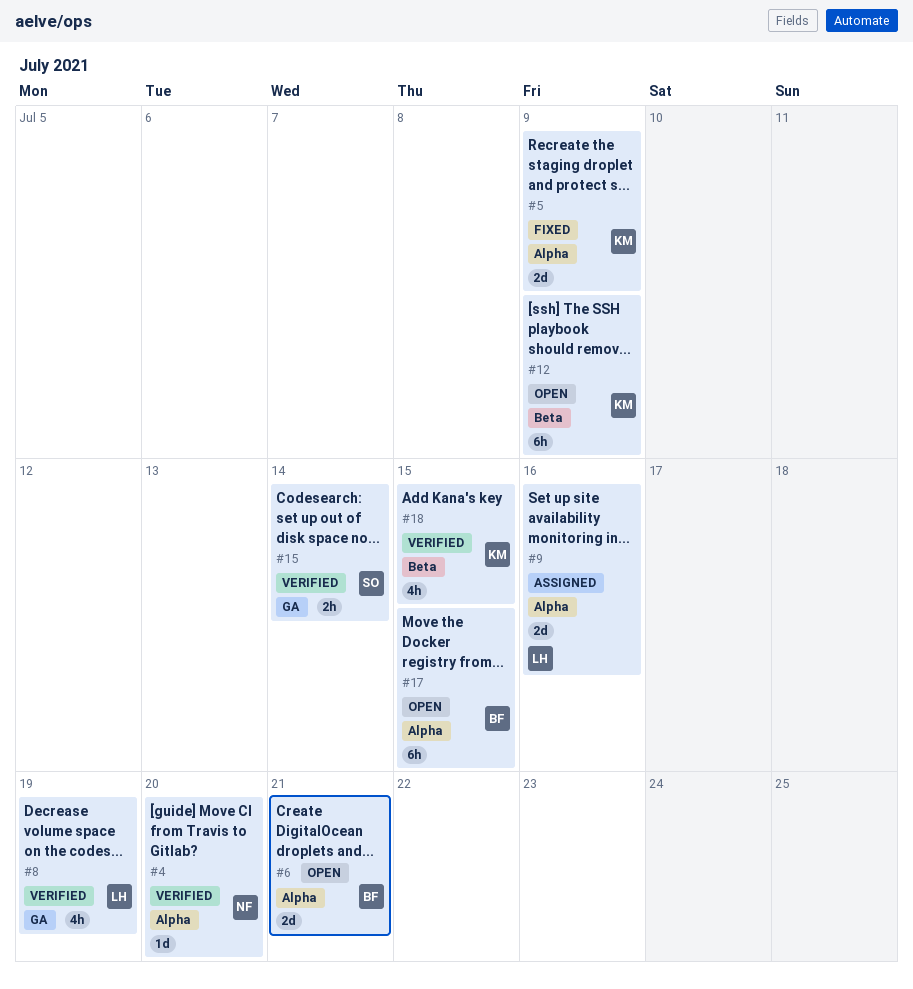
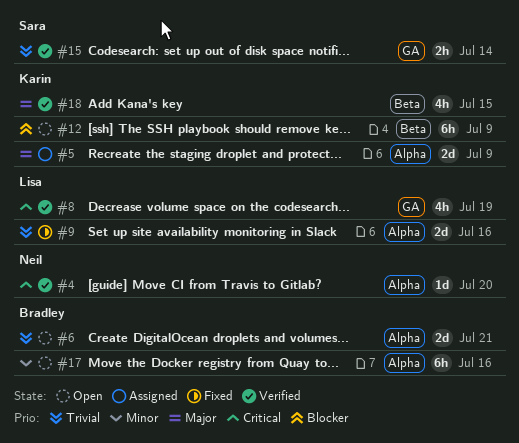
#5, status: Fixed -> Assigned
#9, status: Assigned -> Fixed
#17, due: Jul 15 -> Jul 16

